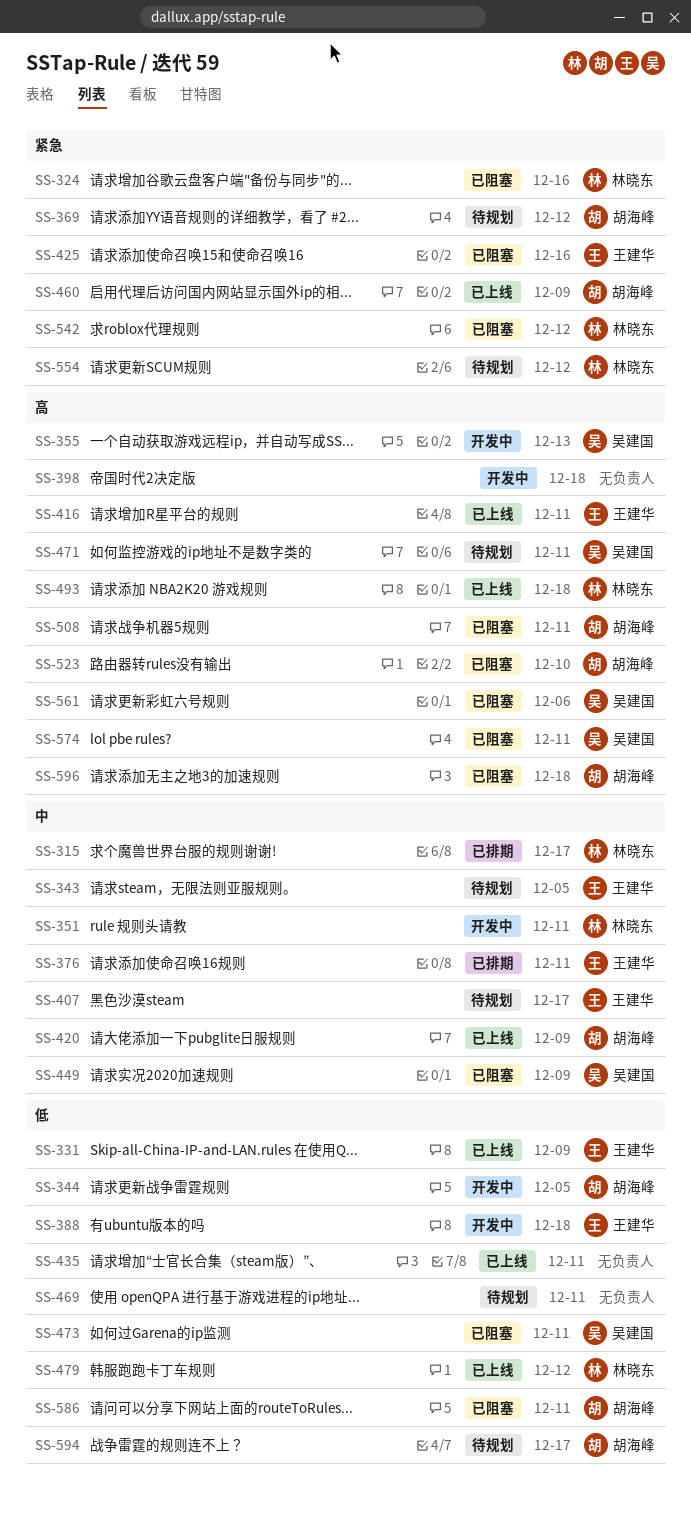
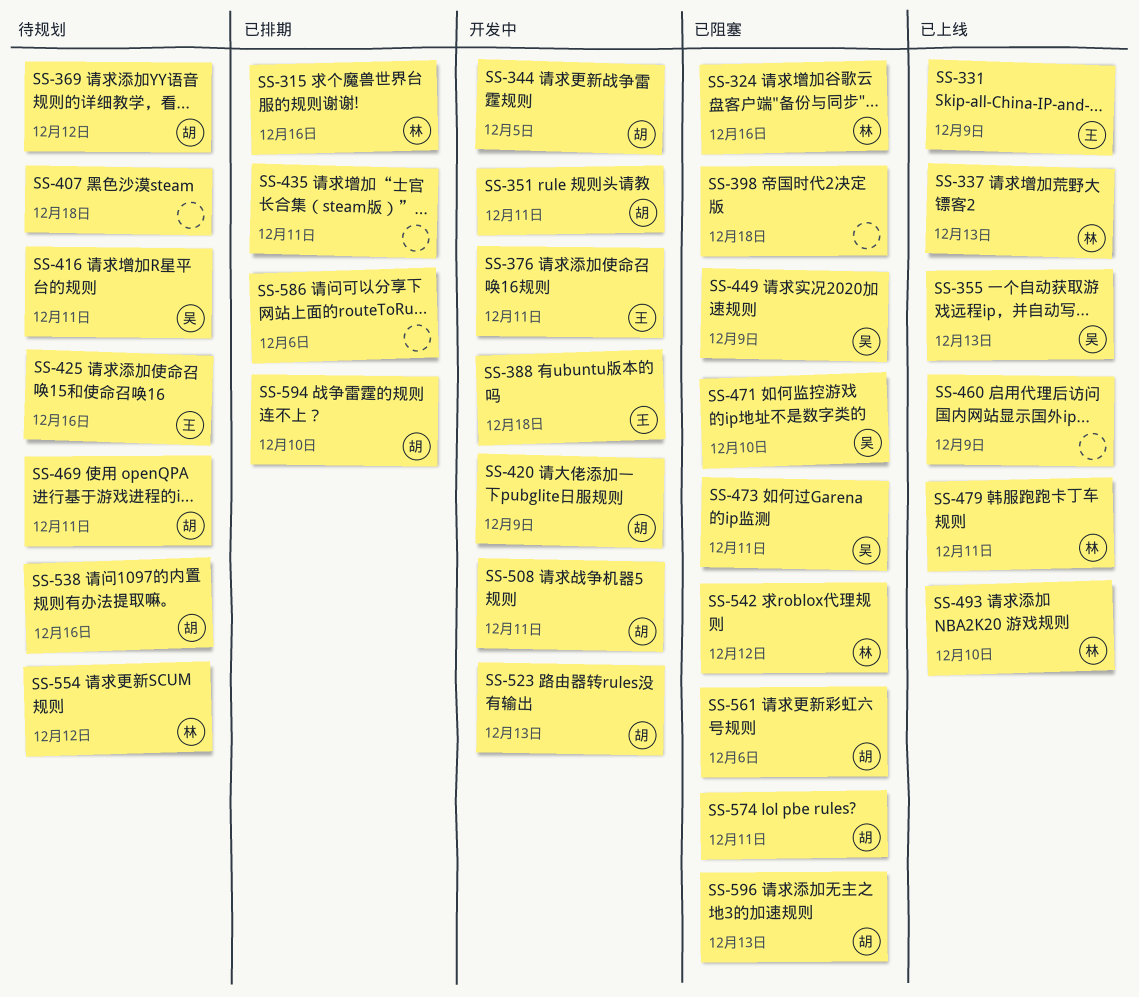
SS-315, due: Dec 17 -> Dec 16
SS-337: none -> present
SS-343: present -> none
SS-351, owner: 林晓东 -> 胡海峰
SS-355, status: 开发中 -> 已上线
SS-376, status: 已排期 -> 开发中
SS-398, status: 开发中 -> 已阻塞
SS-407, owner: 王建华 -> none
SS-407, due: Dec 17 -> Dec 18
SS-416, status: 已上线 -> 待规划
SS-416, owner: 王建华 -> 吴建国
SS-420, status: 已上线 -> 开发中
SS-425, status: 已阻塞 -> 待规划
SS-435, status: 已上线 -> 已排期
SS-460, owner: 胡海峰 -> none
SS-469, owner: none -> 胡海峰
SS-471, status: 待规划 -> 已阻塞
SS-471, due: Dec 11 -> Dec 10
SS-479, due: Dec 12 -> Dec 11
SS-493, due: Dec 18 -> Dec 10
SS-508, status: 已阻塞 -> 开发中
SS-523, status: 已阻塞 -> 开发中
SS-523, due: Dec 10 -> Dec 13
SS-538: none -> present
SS-561, owner: 吴建国 -> 胡海峰
SS-574, owner: 吴建国 -> 胡海峰
SS-586, status: 已阻塞 -> 已排期
SS-586, owner: 胡海峰 -> none
SS-586, due: Dec 11 -> Dec 6
SS-594, status: 待规划 -> 已排期
SS-594, due: Dec 17 -> Dec 10
SS-596, due: Dec 18 -> Dec 13

